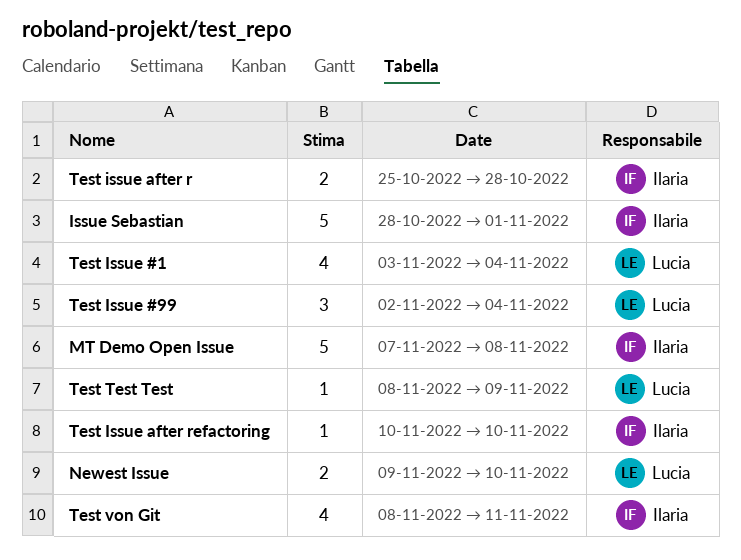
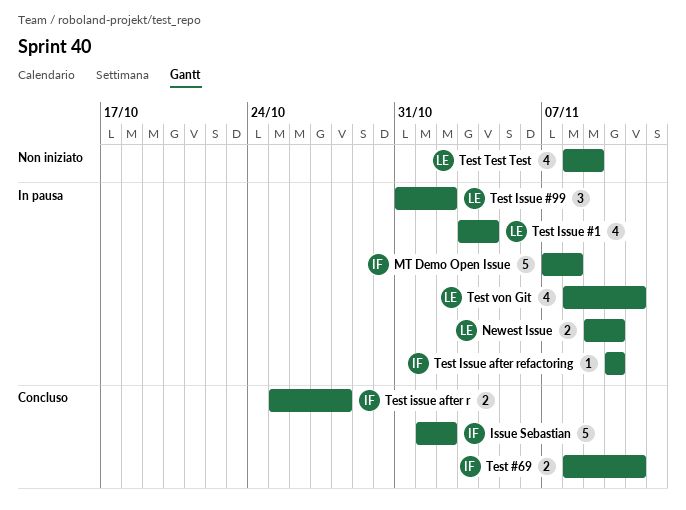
Issue Sebastian, start: Oct 28 -> Nov 1
Issue Sebastian, due: Nov 1 -> Nov 2
Test #69: none -> present
Test Issue #99, start: Nov 2 -> Oct 31
Test Issue #99, due: Nov 4 -> Nov 2
Test Test Test, estimate: 1 -> 4
Test von Git, owner: Ilaria -> Lucia

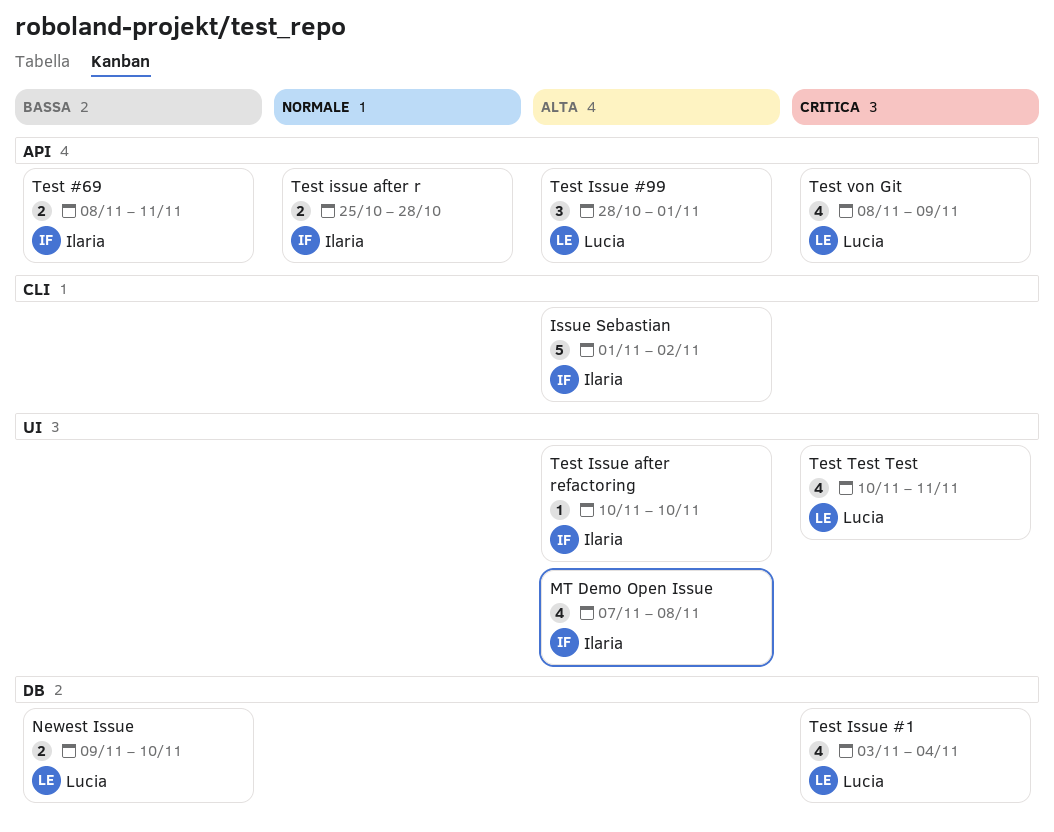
MT Demo Open Issue, estimate: 5 -> 4
Test Issue #99, start: Oct 31 -> Oct 28
Test Issue #99, due: Nov 2 -> Nov 1
Test Test Test, start: Nov 8 -> Nov 10
Test Test Test, due: Nov 9 -> Nov 11
Test von Git, due: Nov 11 -> Nov 9

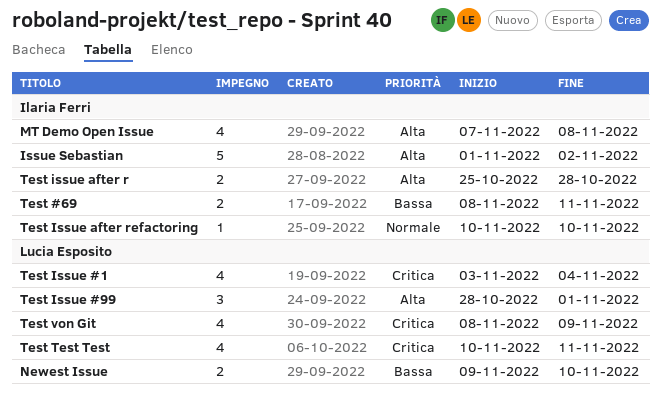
Test issue after r, priority: Normale -> Alta
Test Issue after refactoring, priority: Alta -> Normale

